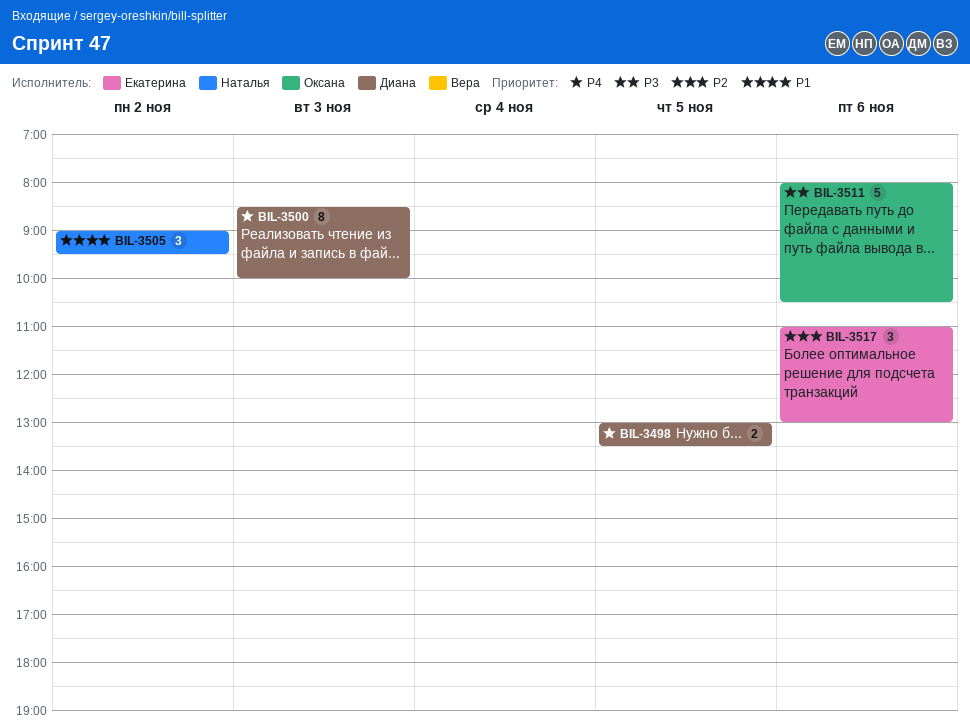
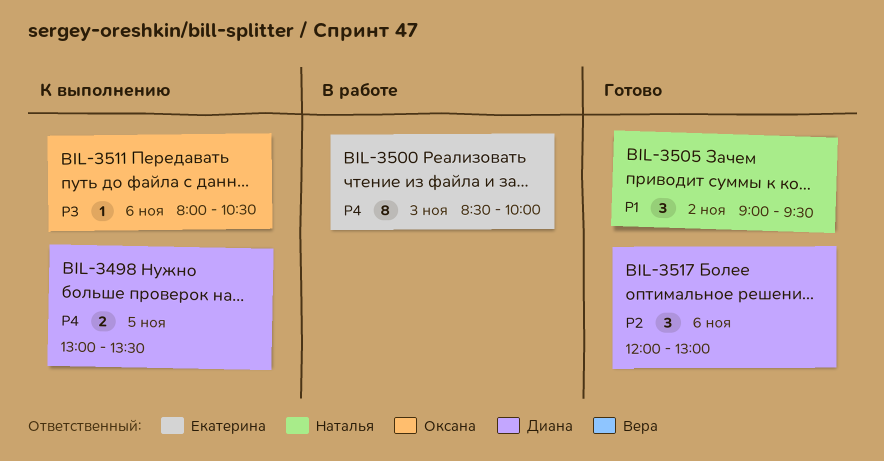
BIL-3500, owner: Диана -> Екатерина
BIL-3511, estimate: 5 -> 1
BIL-3517, owner: Екатерина -> Диана
BIL-3517, begins: 11:00 -> 12:00

